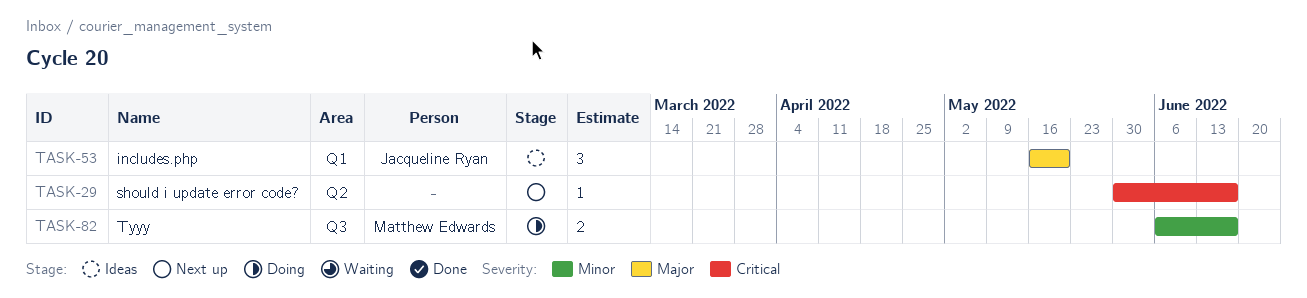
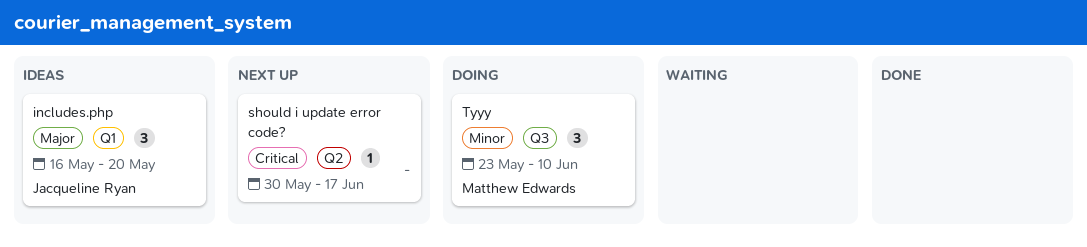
Tyyy, estimate: 2 -> 3
Tyyy, start: Jun 6 -> May 23
Tyyy, due: Jun 17 -> Jun 10

